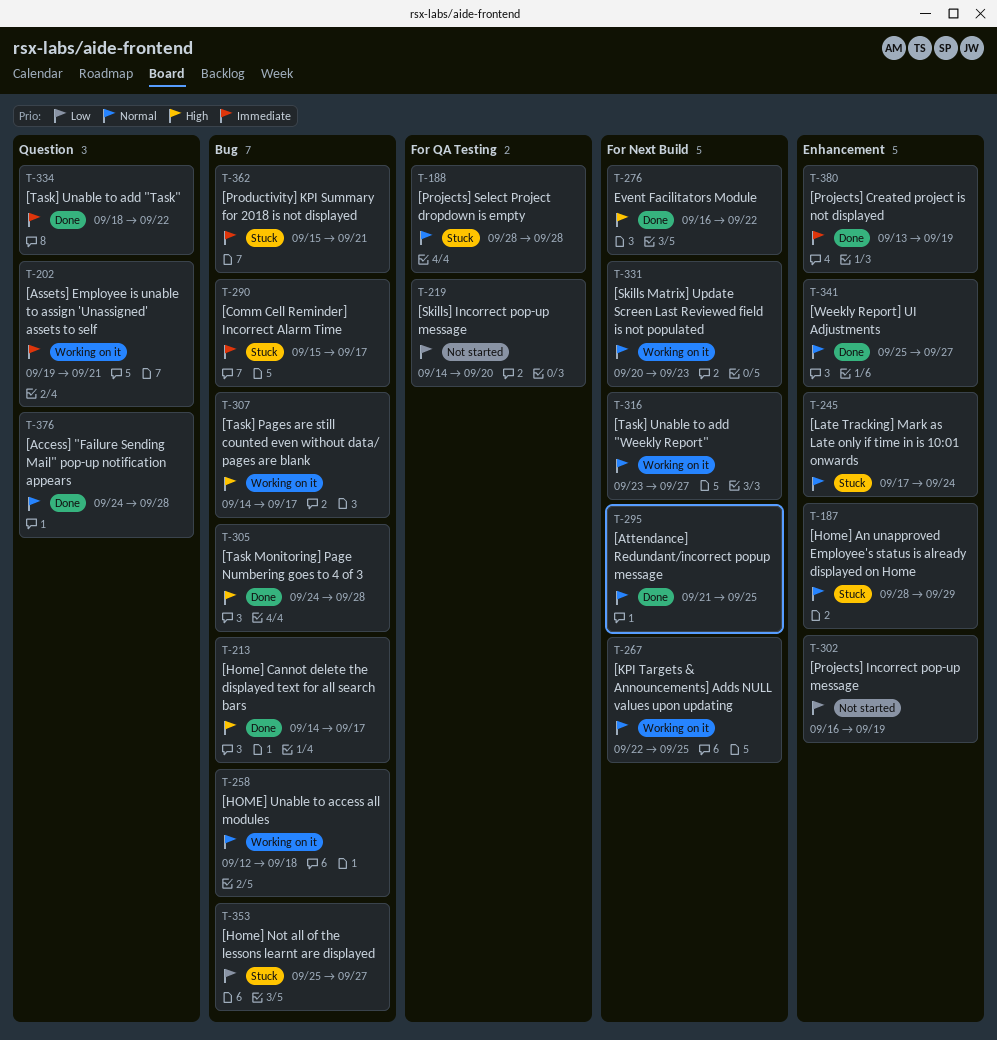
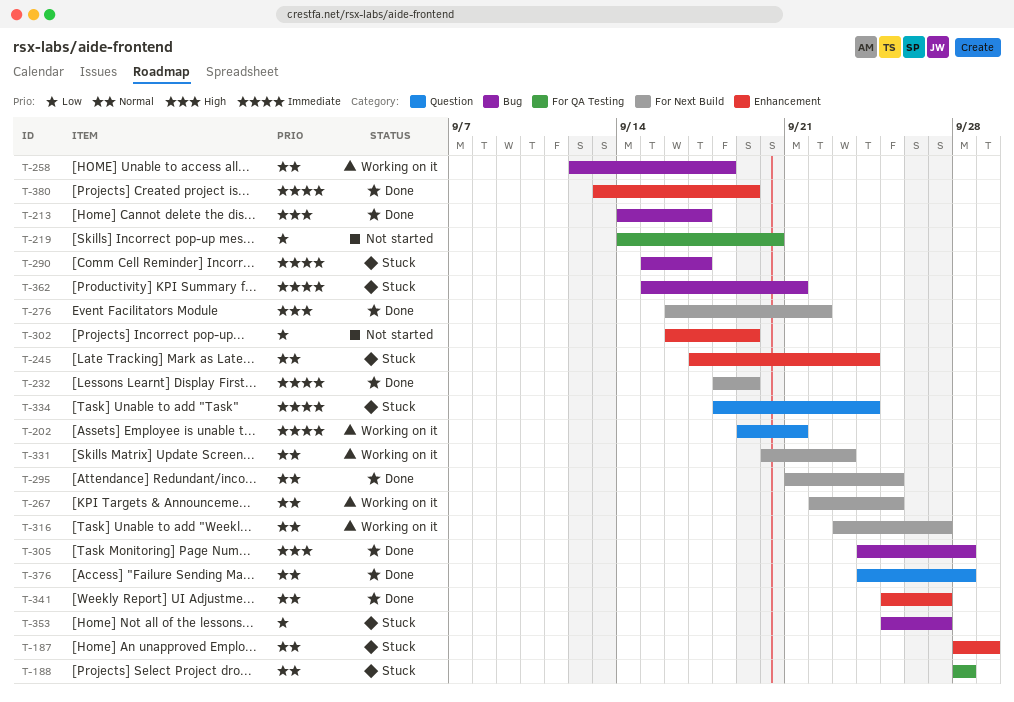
T-232: none -> present
T-307: present -> none
T-334, status: Done -> Stuck
T-334, due: Sep 22 -> Sep 24

